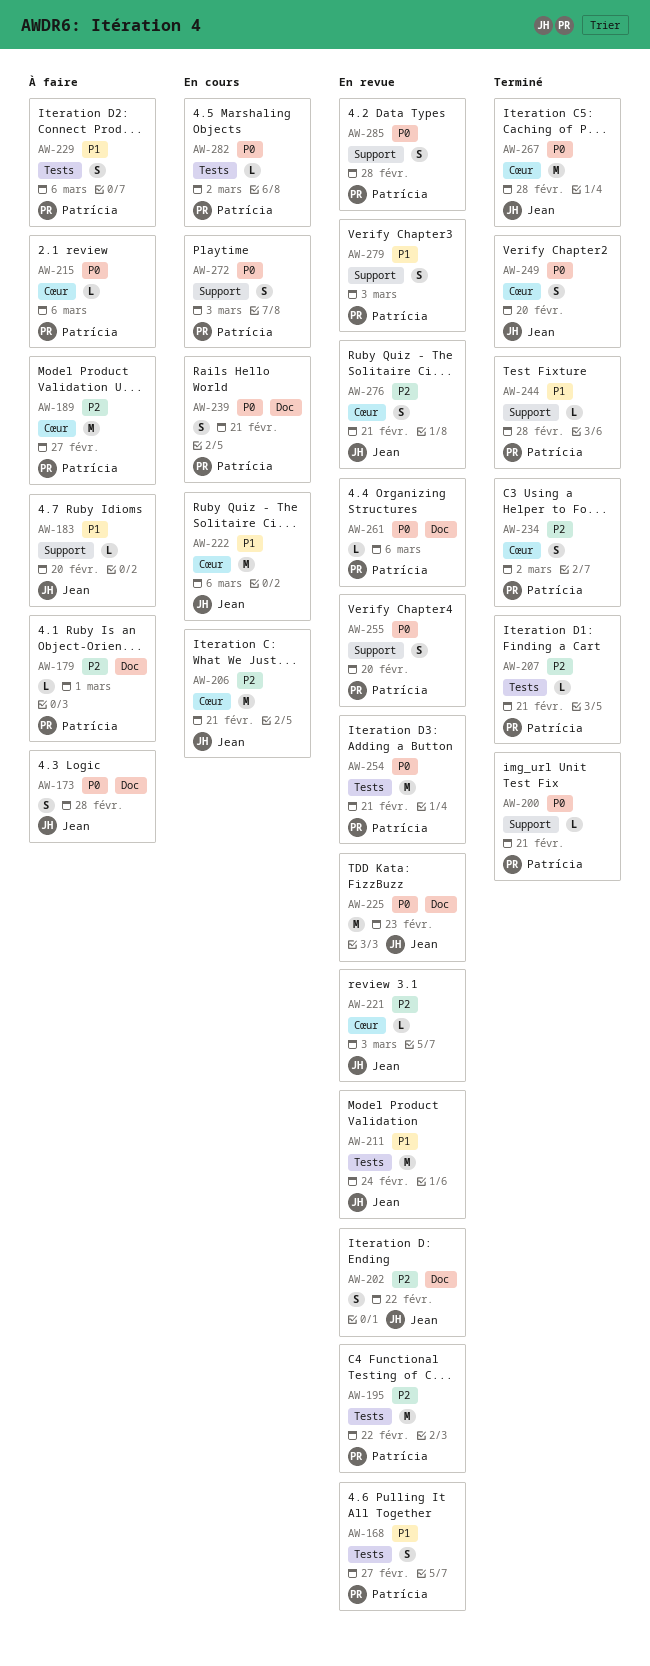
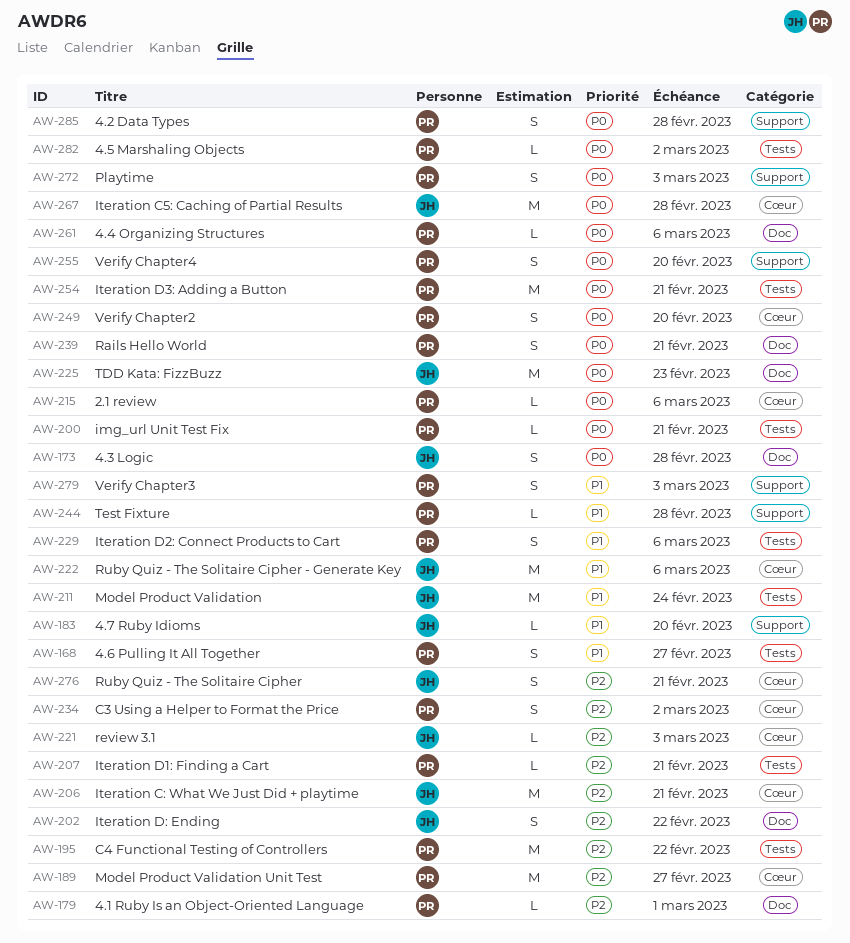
AW-200, label: Support -> Tests
AW-249, owner: Jean -> Patrícia

